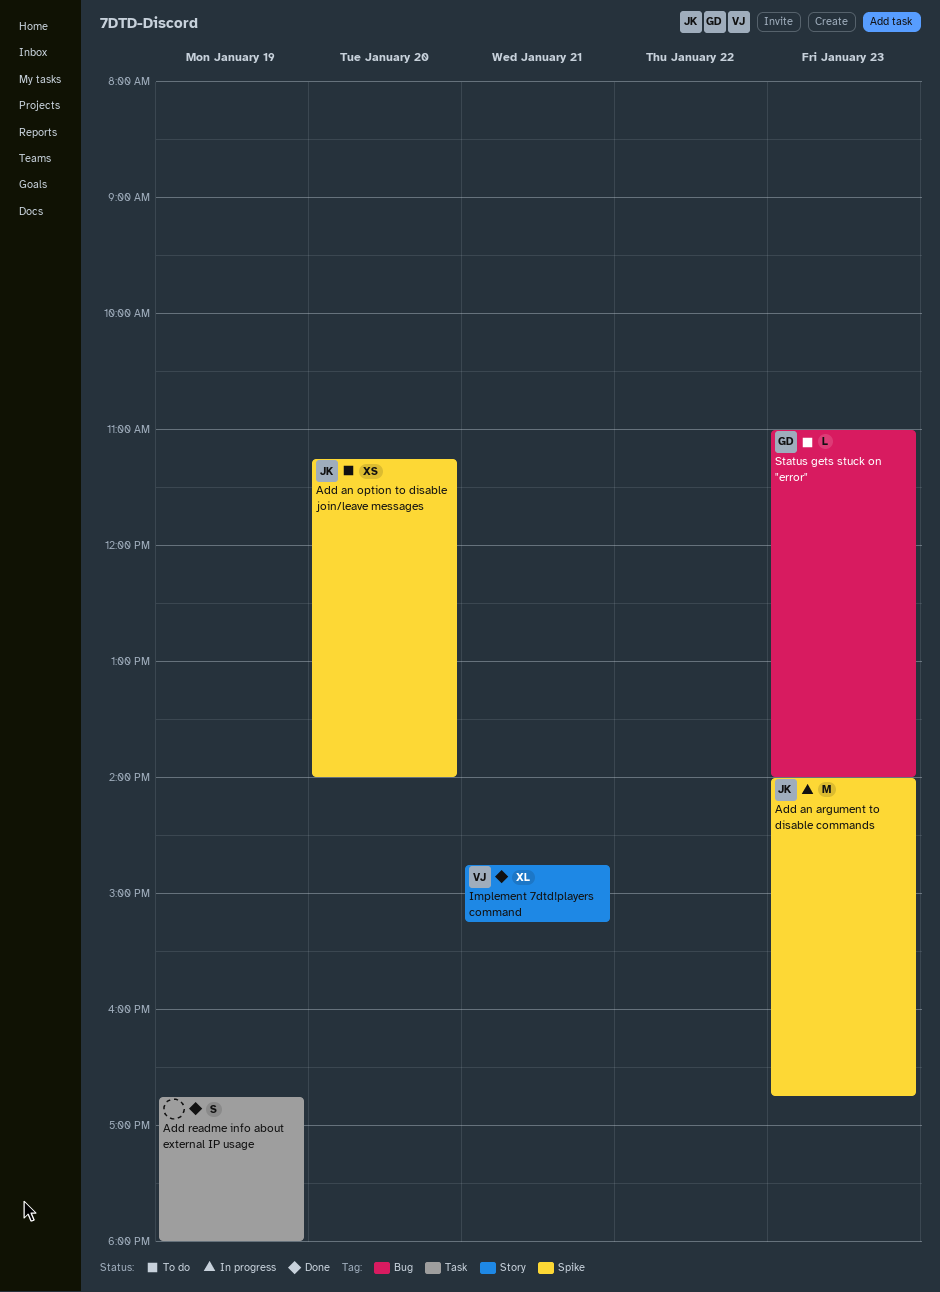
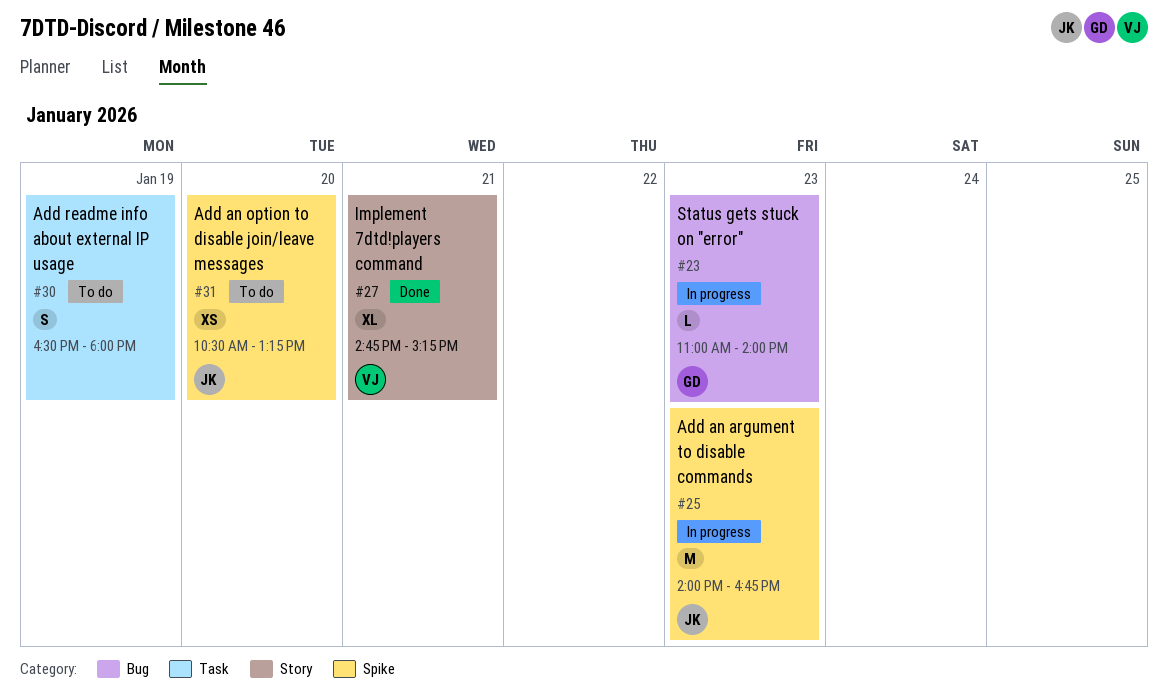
Add an option to disable join/leave messages, begins: 11:15 -> 10:30
Add an option to disable join/leave messages, ends: 14:00 -> 13:15
Add readme info about external IP usage, status: Done -> To do
Add readme info about external IP usage, begins: 16:45 -> 16:30
Status gets stuck on "error", status: To do -> In progress

